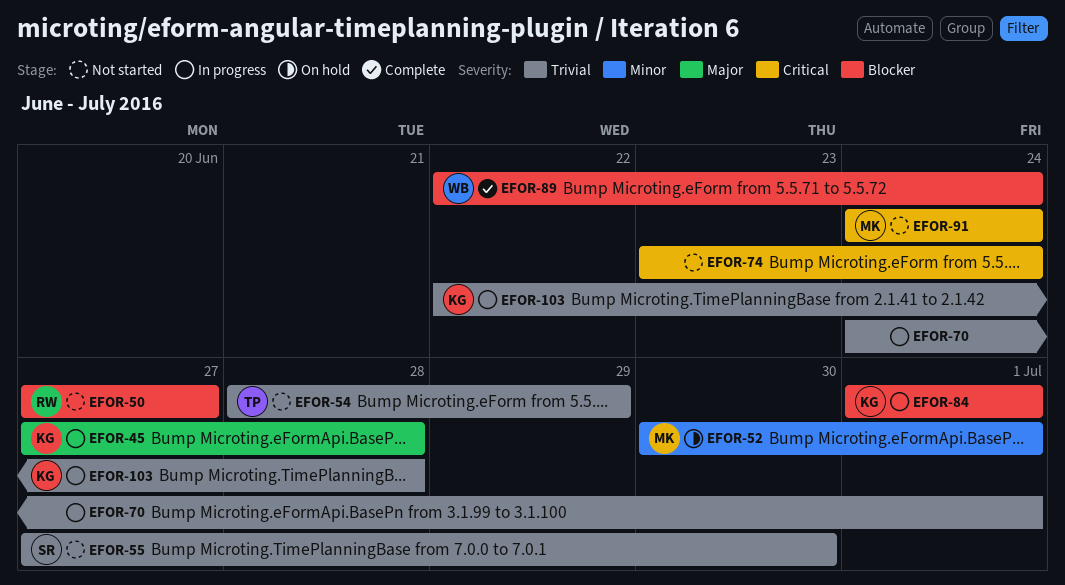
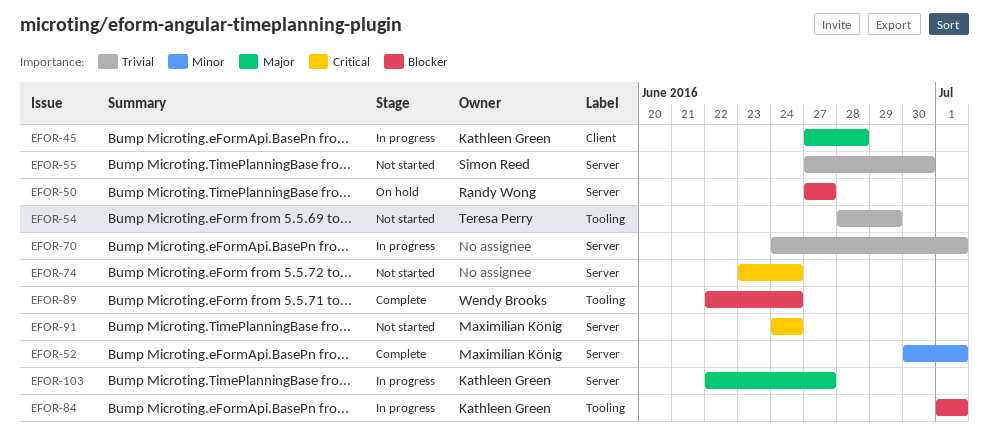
EFOR-50, status: Not started -> On hold
EFOR-52, status: On hold -> Complete
EFOR-103, priority: Trivial -> Major
EFOR-103, due: Jun 28 -> Jun 27

